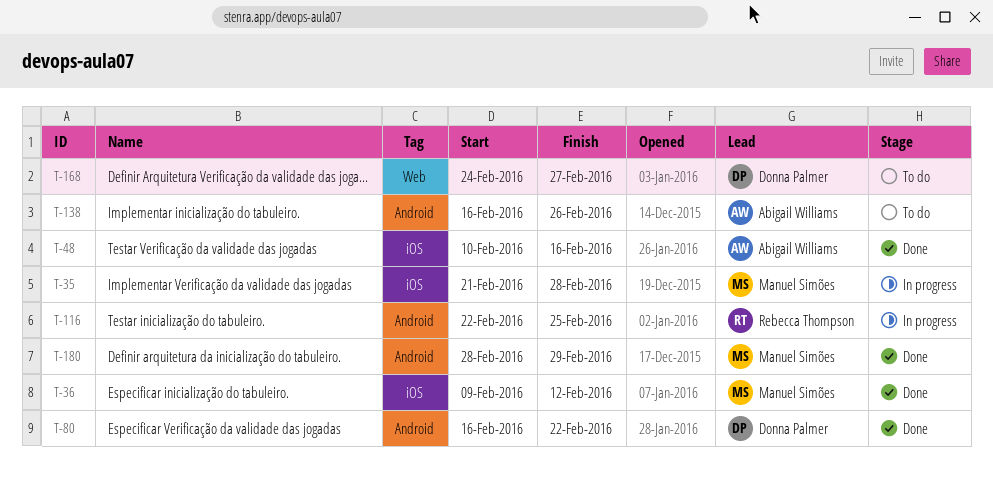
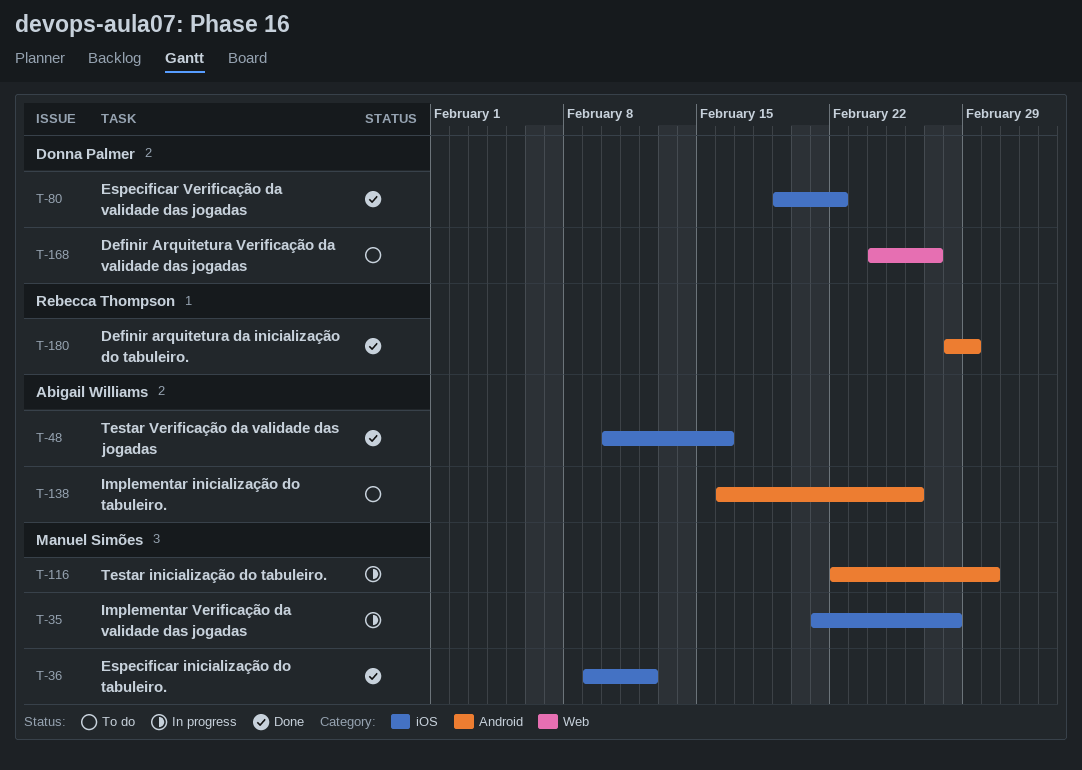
T-80, label: Android -> iOS
T-80, start: Feb 16 -> Feb 19
T-116, owner: Rebecca Thompson -> Manuel Simões
T-116, due: Feb 25 -> Mar 1
T-180, owner: Manuel Simões -> Rebecca Thompson

